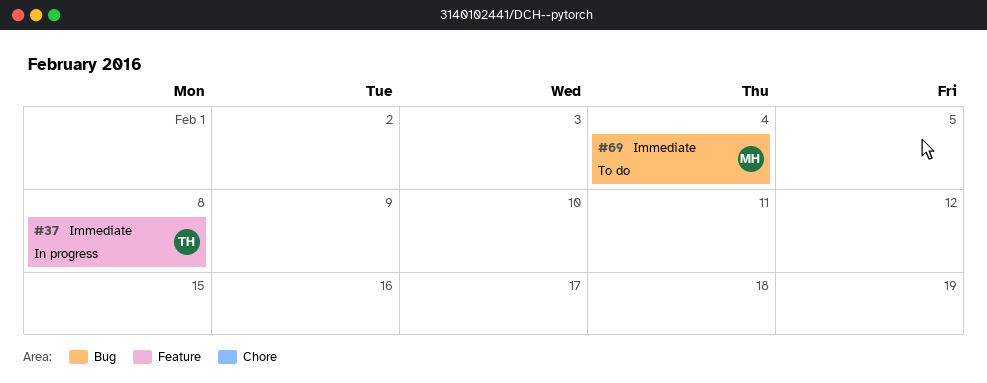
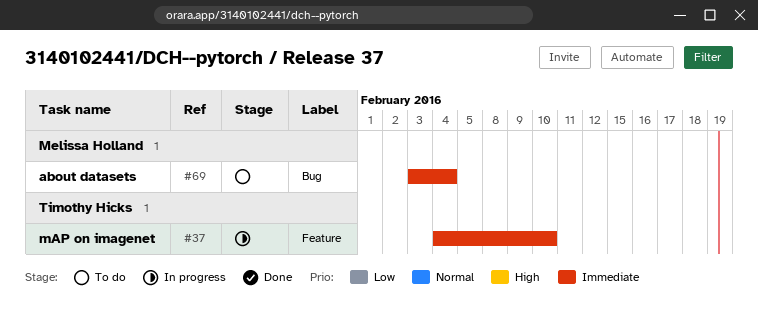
#37, due: Feb 8 -> Feb 10

